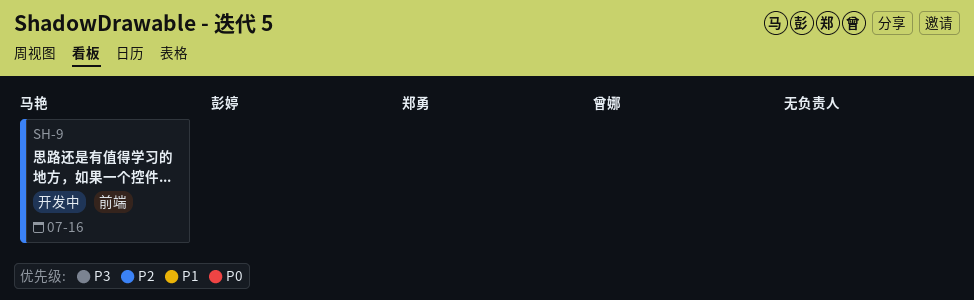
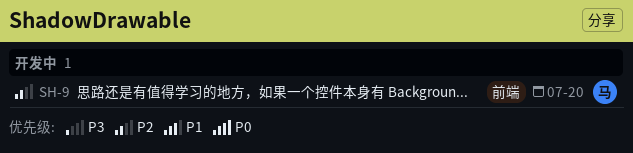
SH-9, due: Jul 16 -> Jul 20

